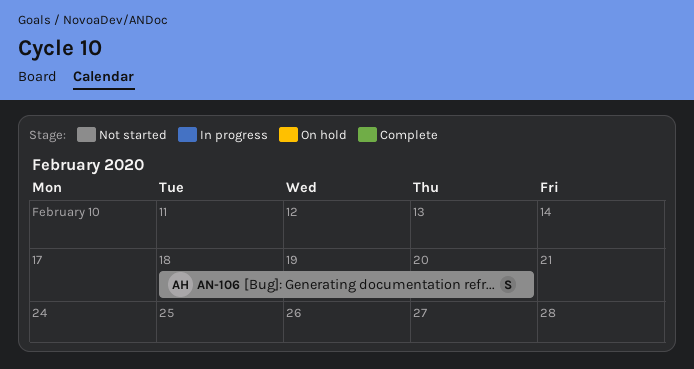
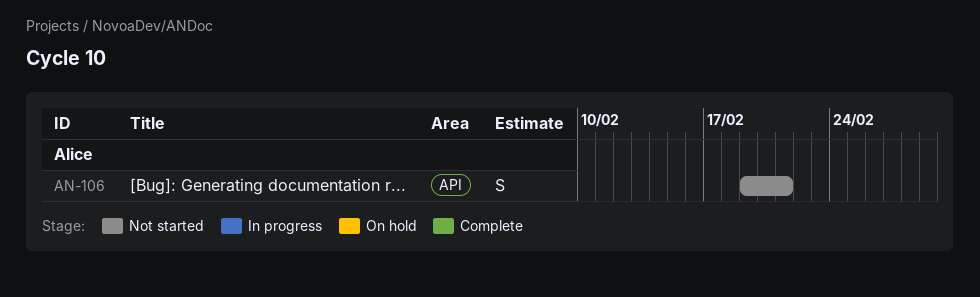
AN-106, start: Feb 18 -> Feb 19
AN-106, due: Feb 20 -> Feb 21

